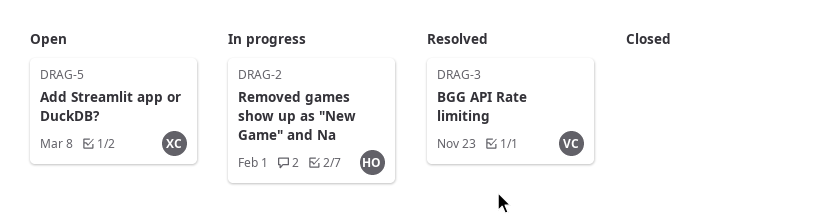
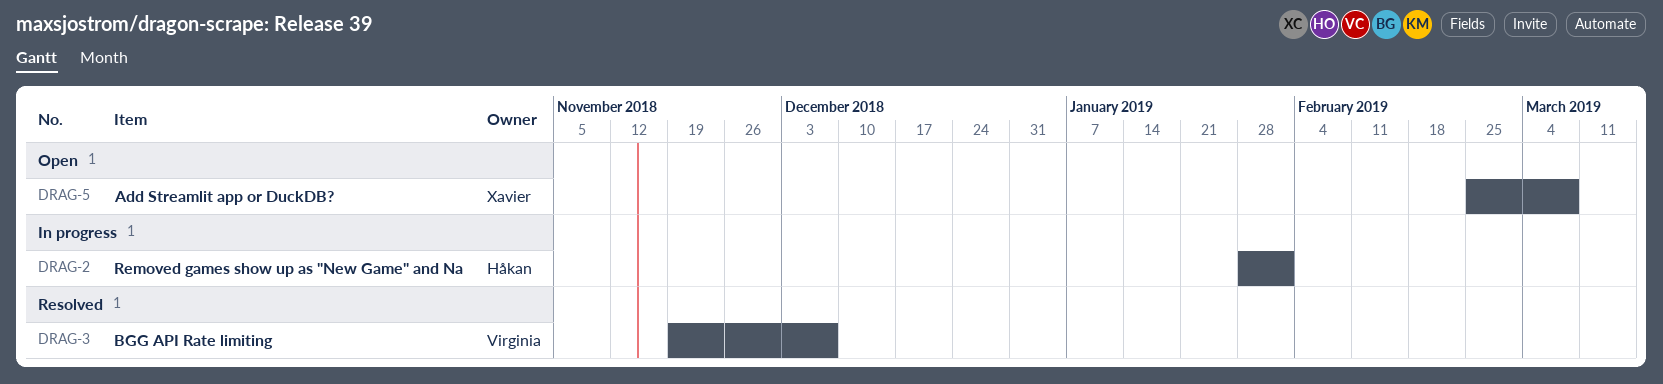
DRAG-3, due: Nov 23 -> Dec 7

